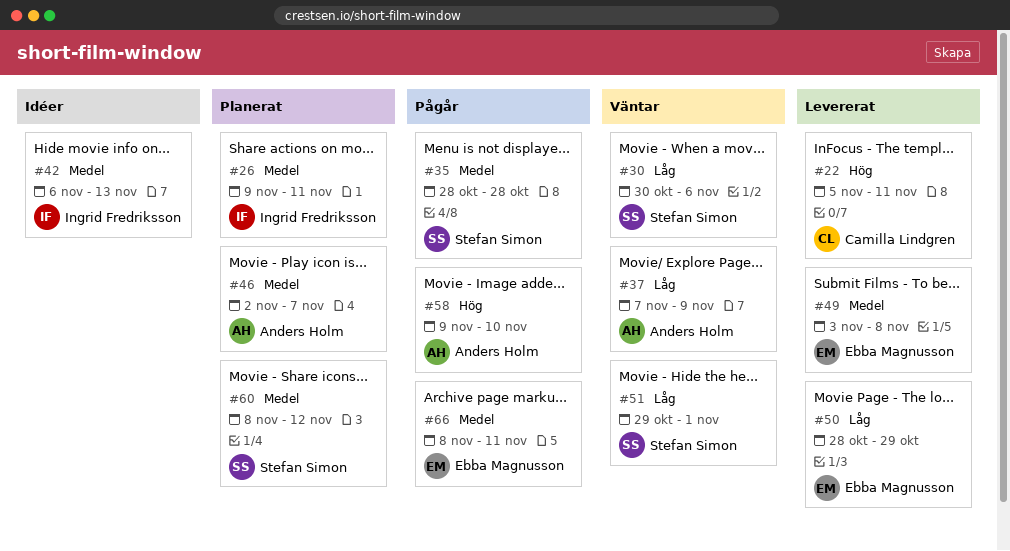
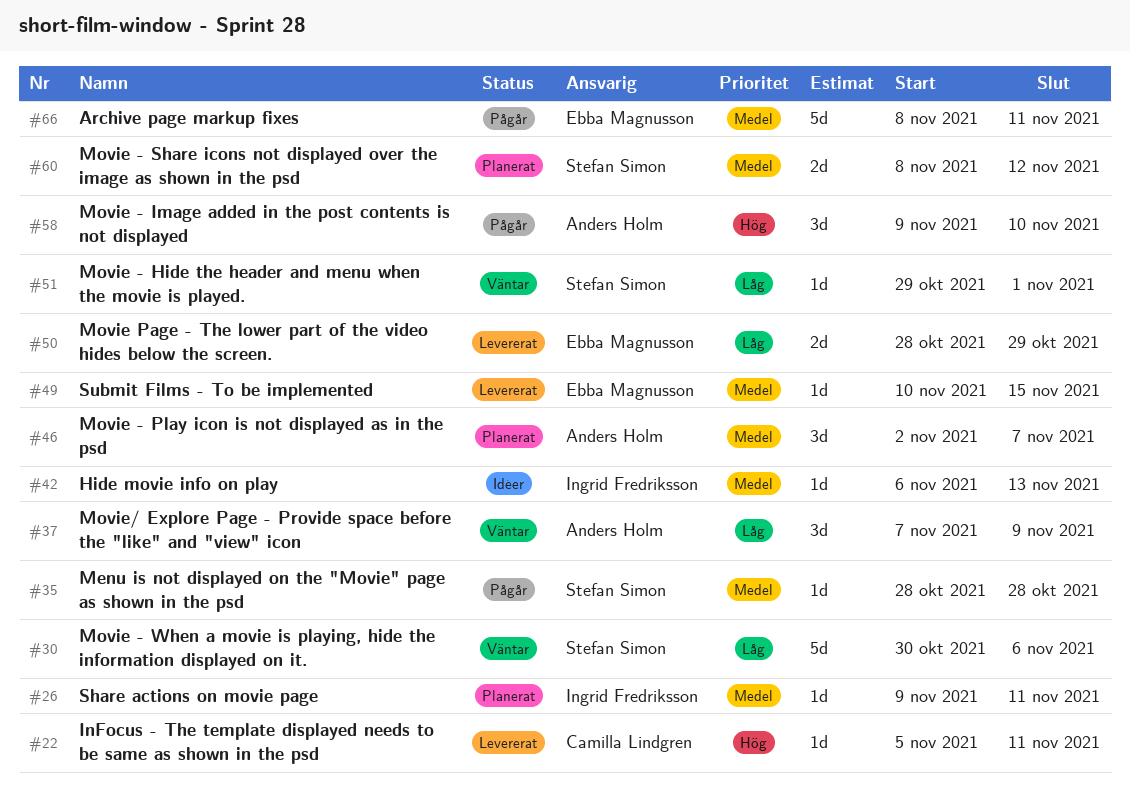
#49, start: Nov 3 -> Nov 10
#49, due: Nov 8 -> Nov 15

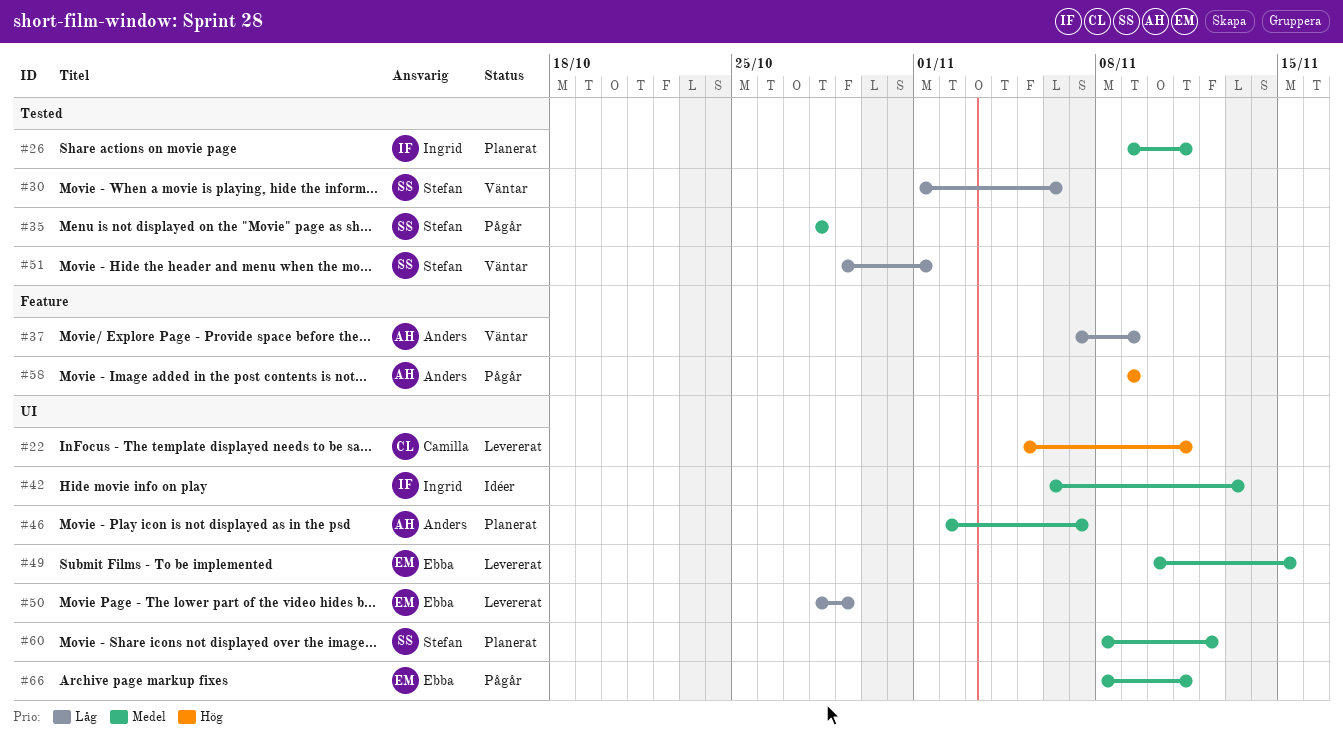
#30, start: Oct 30 -> Nov 1
#58, due: Nov 10 -> Nov 9

